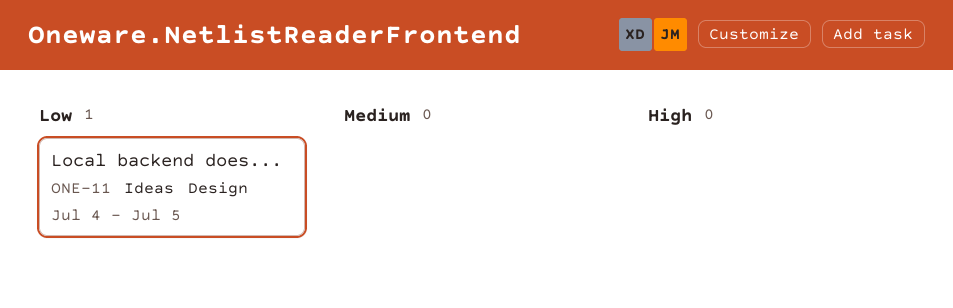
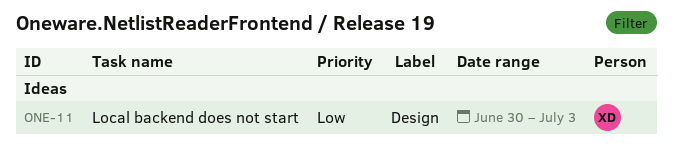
ONE-11, start: Jul 4 -> Jun 30
ONE-11, due: Jul 5 -> Jul 3

